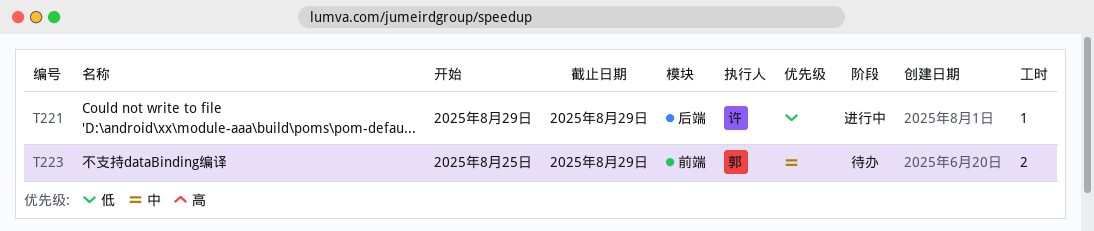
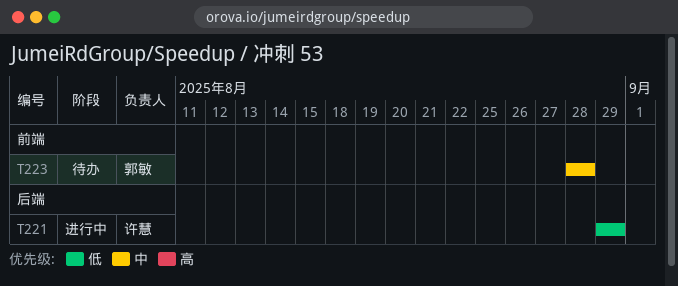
T223, start: Aug 25 -> Aug 28
T223, due: Aug 29 -> Aug 28

